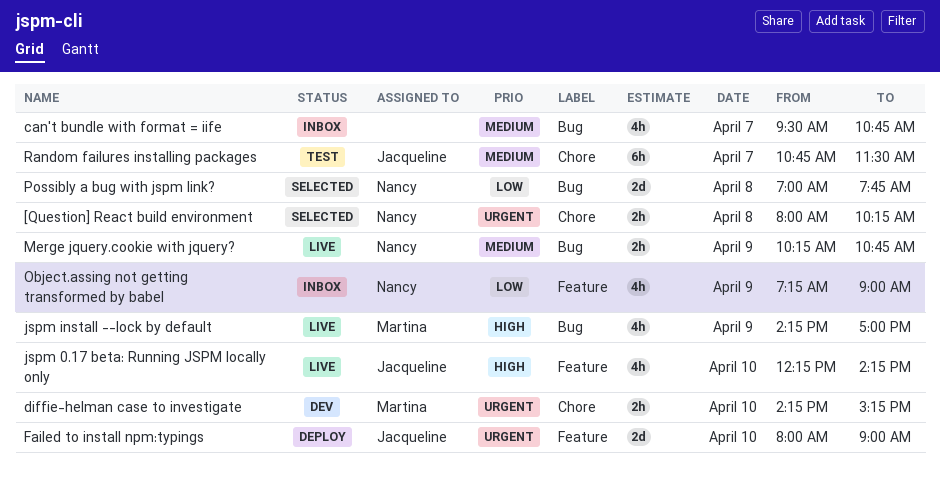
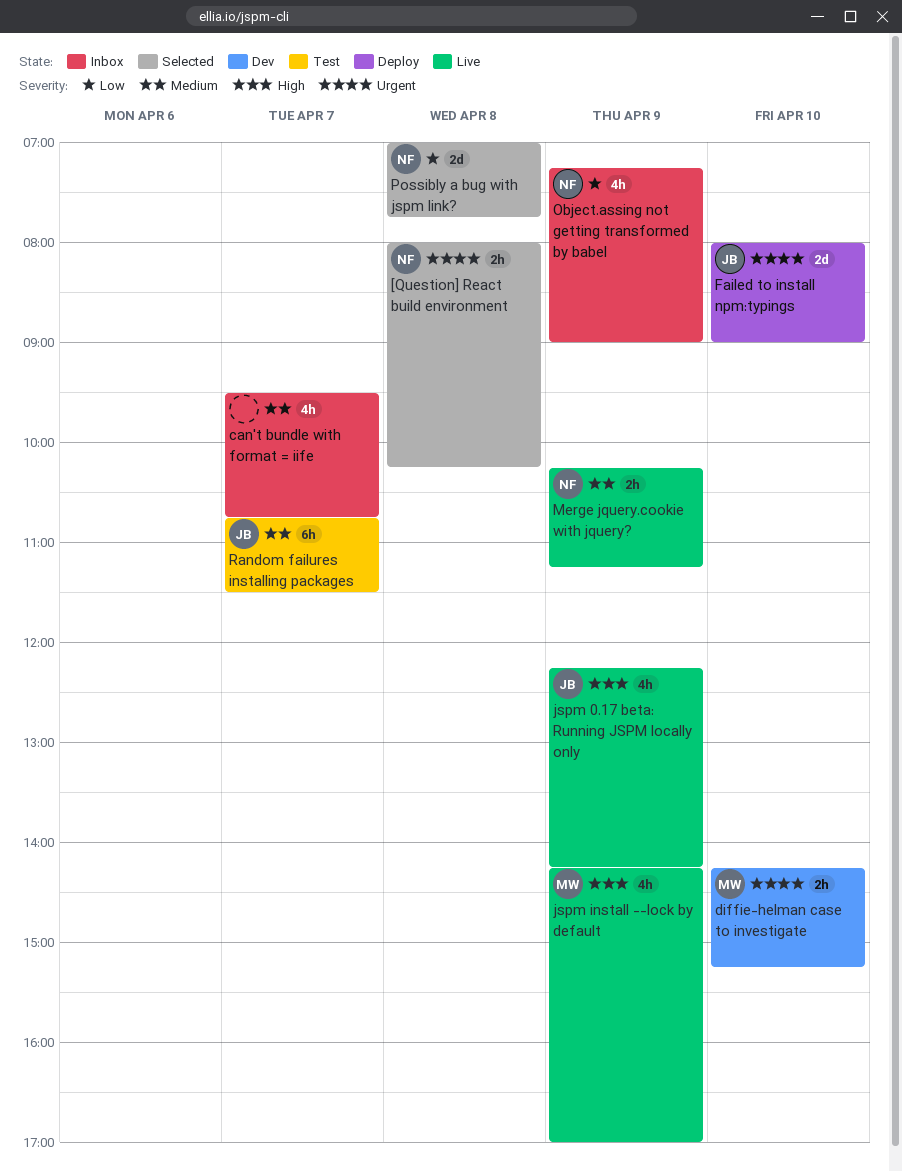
jspm 0.17 beta: Running JSPM locally only, day: Apr 10 -> Apr 9
Merge jquery.cookie with jquery?, ends: 10:45 -> 11:15

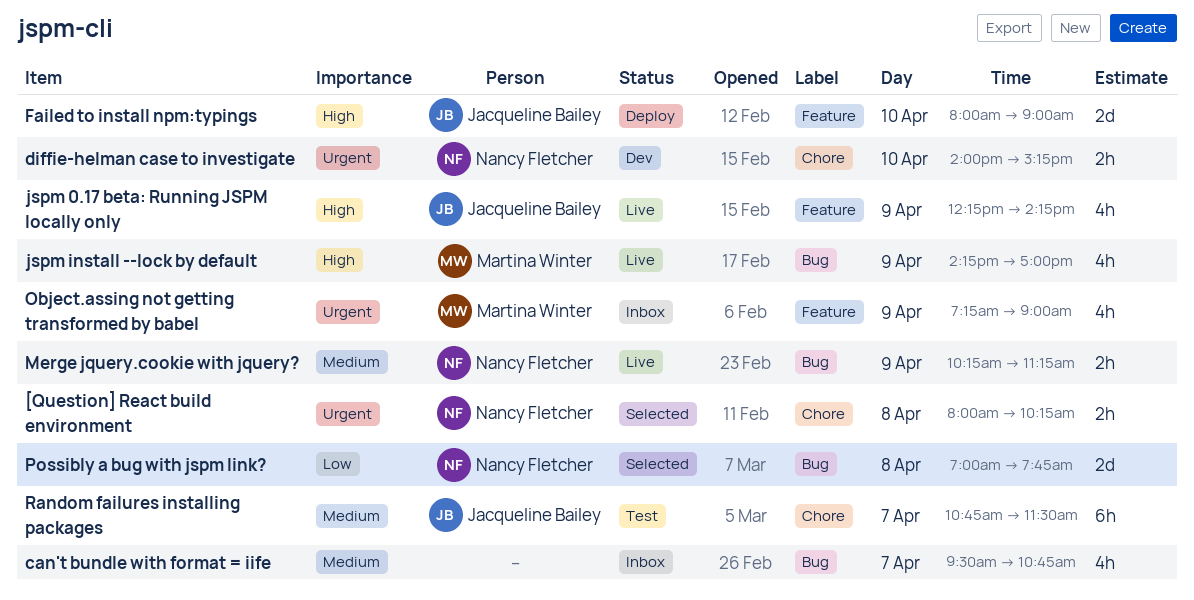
diffie-helman case to investigate, owner: Martina Winter -> Nancy Fletcher
diffie-helman case to investigate, begins: 14:15 -> 14:00
Failed to install npm:typings, priority: Urgent -> High
Object.assing not getting transformed by babel, owner: Nancy Fletcher -> Martina Winter
Object.assing not getting transformed by babel, priority: Low -> Urgent

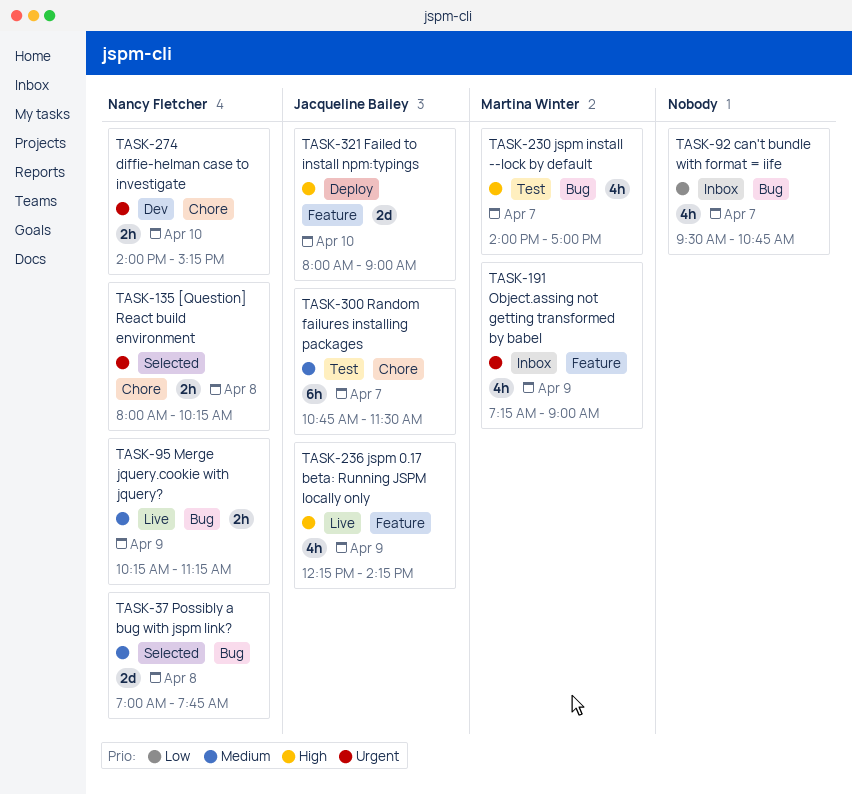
can't bundle with format = iife, priority: Medium -> Low
jspm install --lock by default, status: Live -> Test
jspm install --lock by default, day: Apr 9 -> Apr 7
jspm install --lock by default, begins: 14:15 -> 14:00
Possibly a bug with jspm link?, priority: Low -> Medium

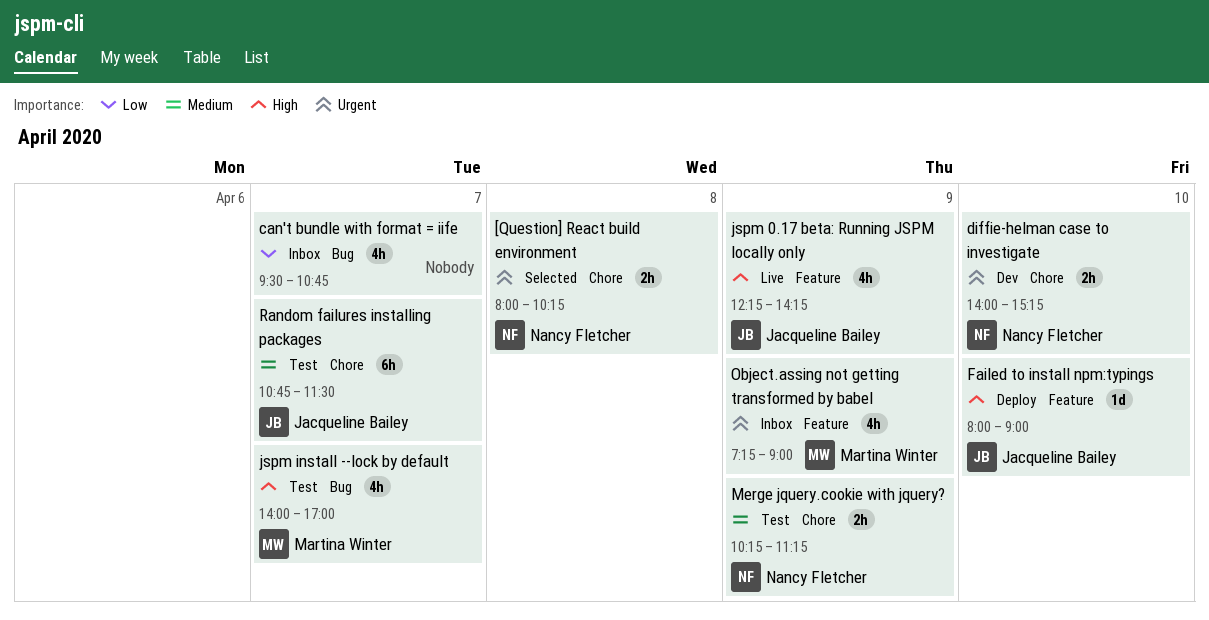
Failed to install npm:typings, estimate: 2d -> 1d
Merge jquery.cookie with jquery?, status: Live -> Test
Merge jquery.cookie with jquery?, label: Bug -> Chore
Possibly a bug with jspm link?: present -> none

